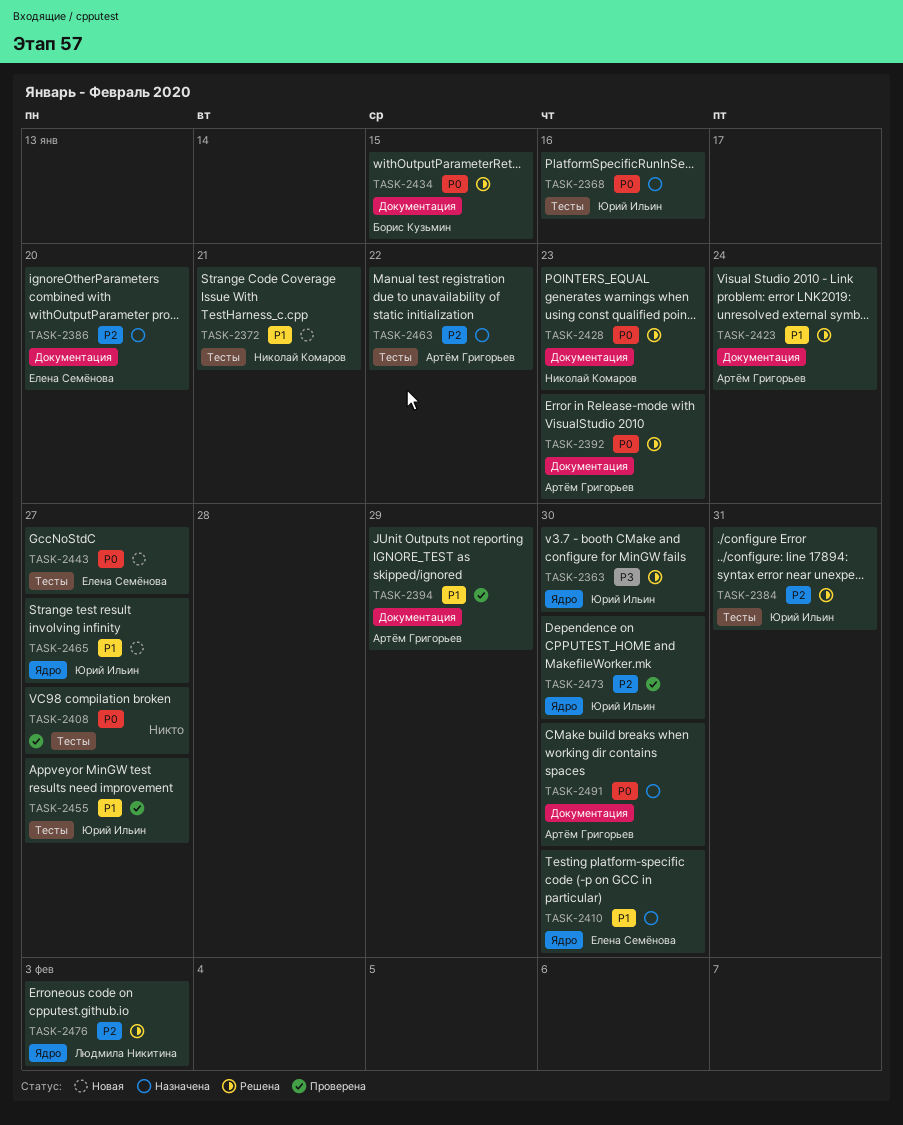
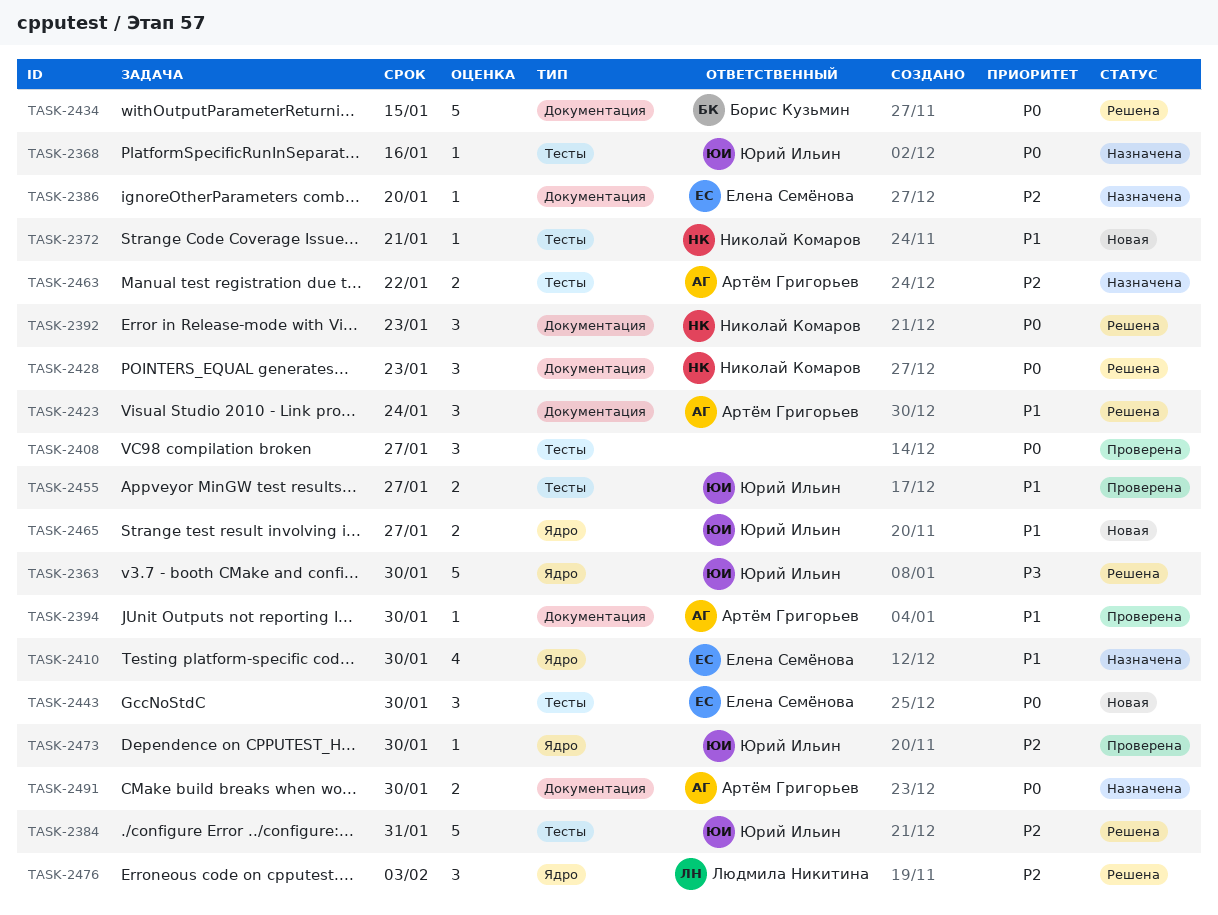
TASK-2392, owner: Артём Григорьев -> Николай Комаров
TASK-2394, due: Jan 29 -> Jan 30
TASK-2443, due: Jan 27 -> Jan 30

